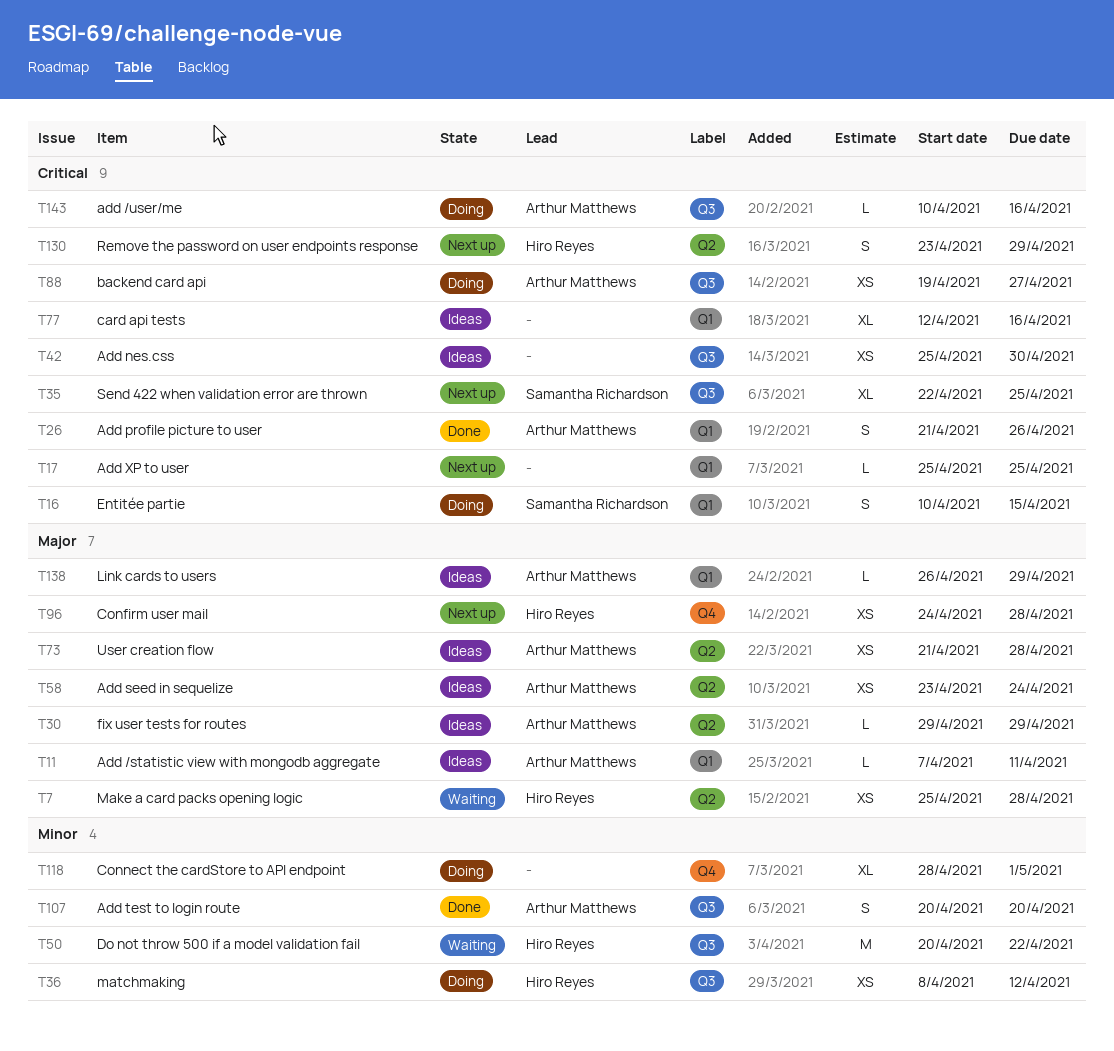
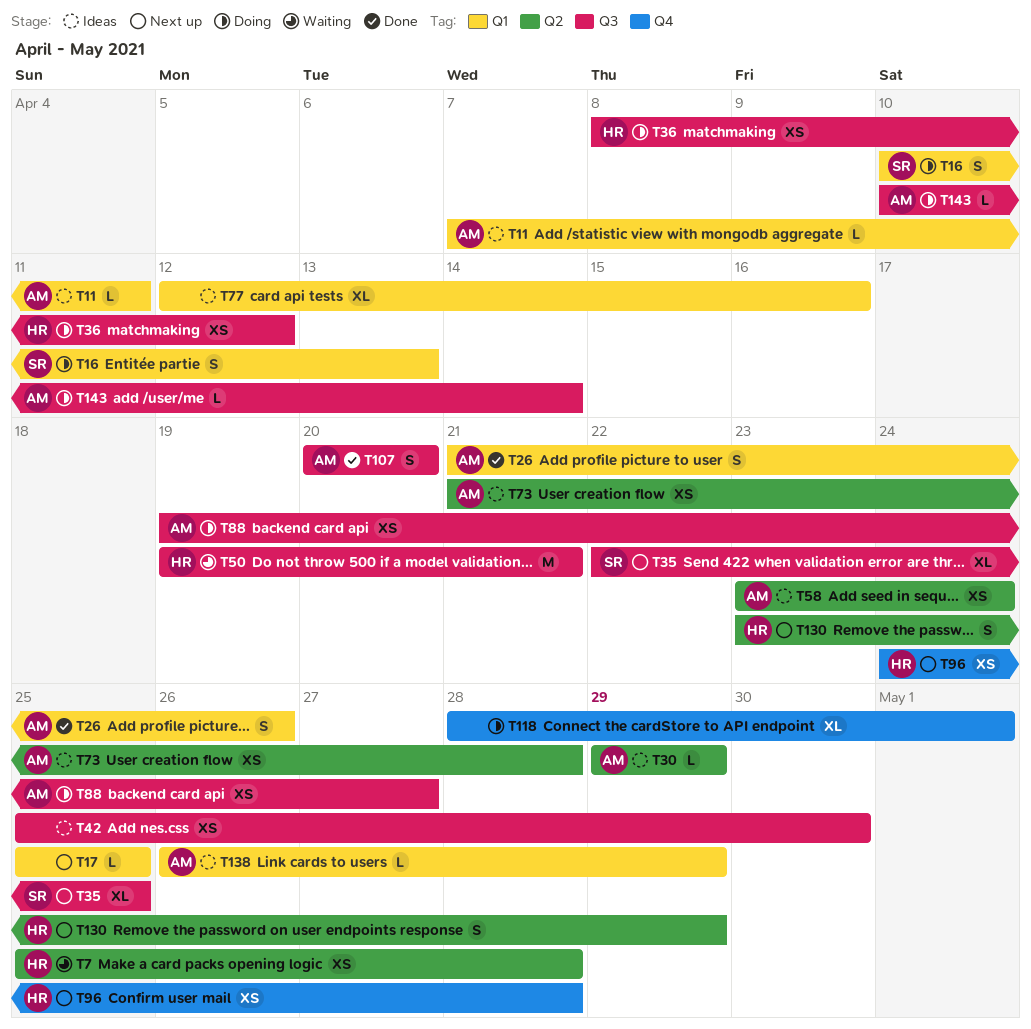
T16, due: Apr 15 -> Apr 13
T50, start: Apr 20 -> Apr 19
T50, due: Apr 22 -> Apr 21
T143, due: Apr 16 -> Apr 14

